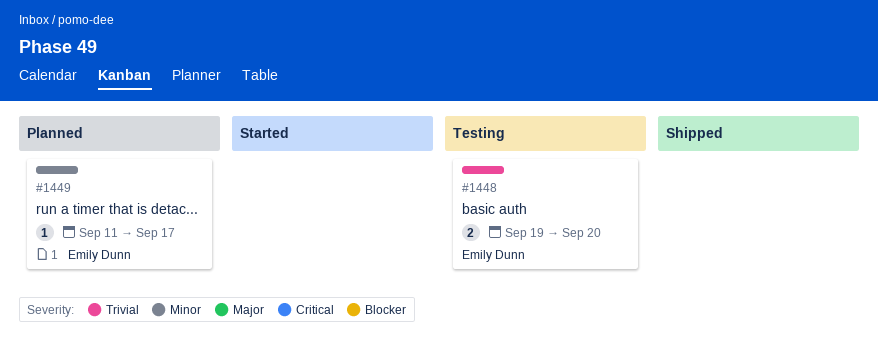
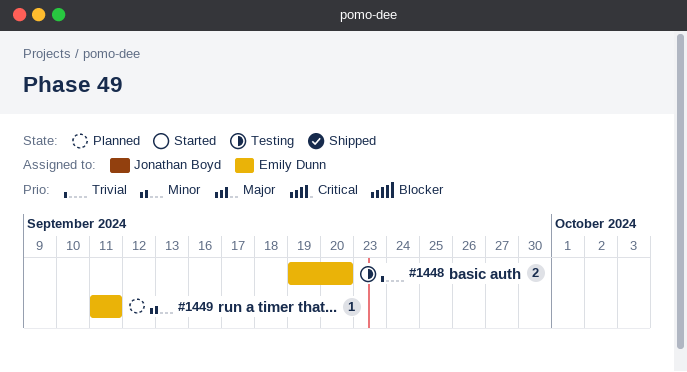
#1449, due: Sep 17 -> Sep 11

